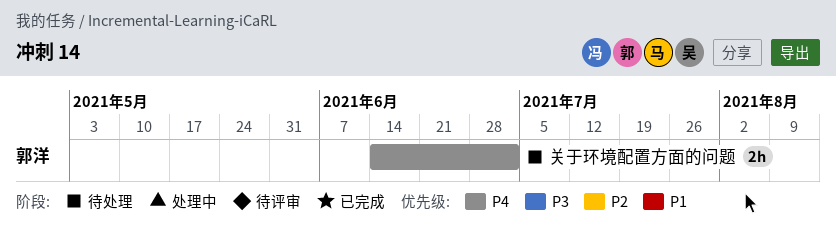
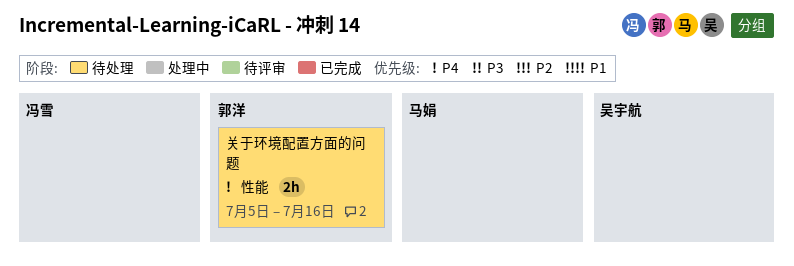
关于环境配置方面的问题, start: Jun 14 -> Jul 5
关于环境配置方面的问题, due: Jul 2 -> Jul 16

